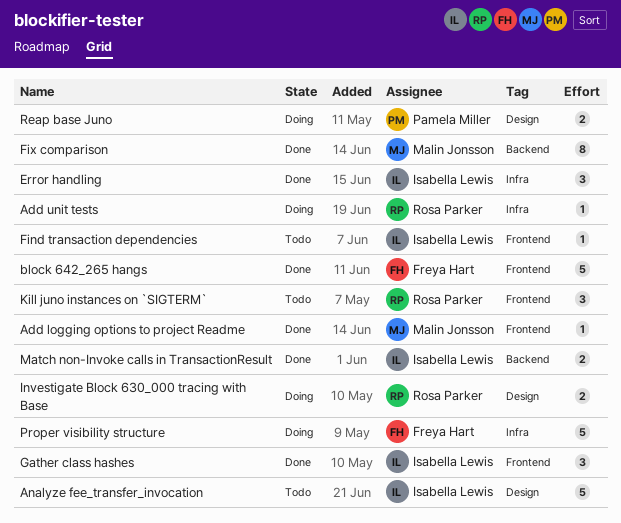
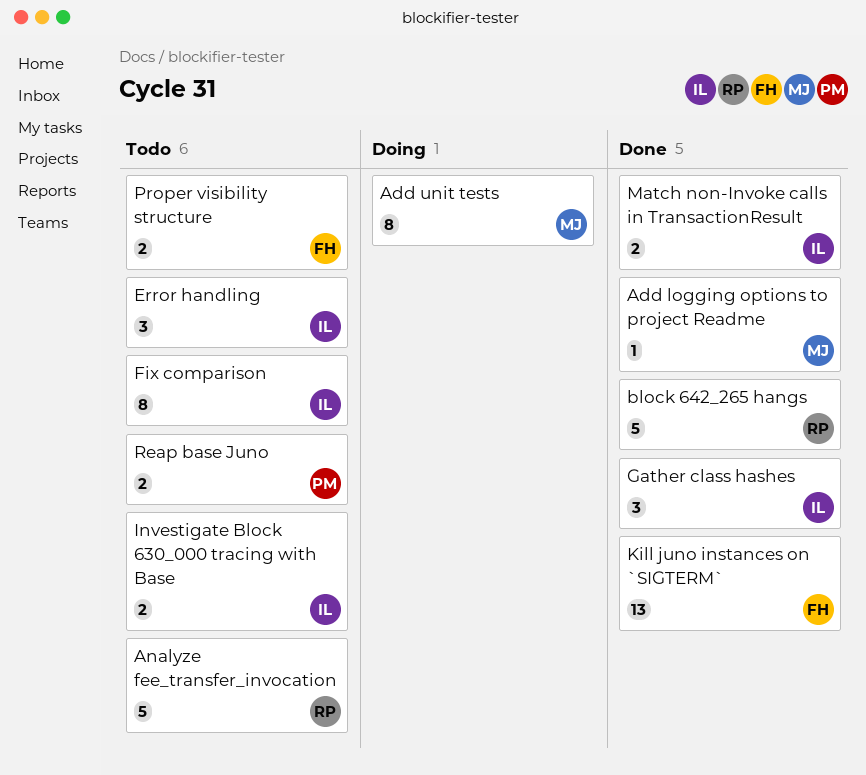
Add unit tests, owner: Rosa Parker -> Malin Jonsson
Add unit tests, estimate: 1 -> 8
Analyze fee_transfer_invocation, owner: Isabella Lewis -> Rosa Parker
block 642_265 hangs, owner: Freya Hart -> Rosa Parker
Error handling, status: Done -> Todo
Find transaction dependencies: present -> none
Fix comparison, status: Done -> Todo
Fix comparison, owner: Malin Jonsson -> Isabella Lewis
Investigate Block 630_000 tracing with Base, status: Doing -> Todo
Investigate Block 630_000 tracing with Base, owner: Rosa Parker -> Isabella Lewis
Kill juno instances on `SIGTERM`, status: Todo -> Done
Kill juno instances on `SIGTERM`, owner: Rosa Parker -> Freya Hart
Kill juno instances on `SIGTERM`, estimate: 3 -> 13
Proper visibility structure, status: Doing -> Todo
Proper visibility structure, estimate: 5 -> 2
Reap base Juno, status: Doing -> Todo

